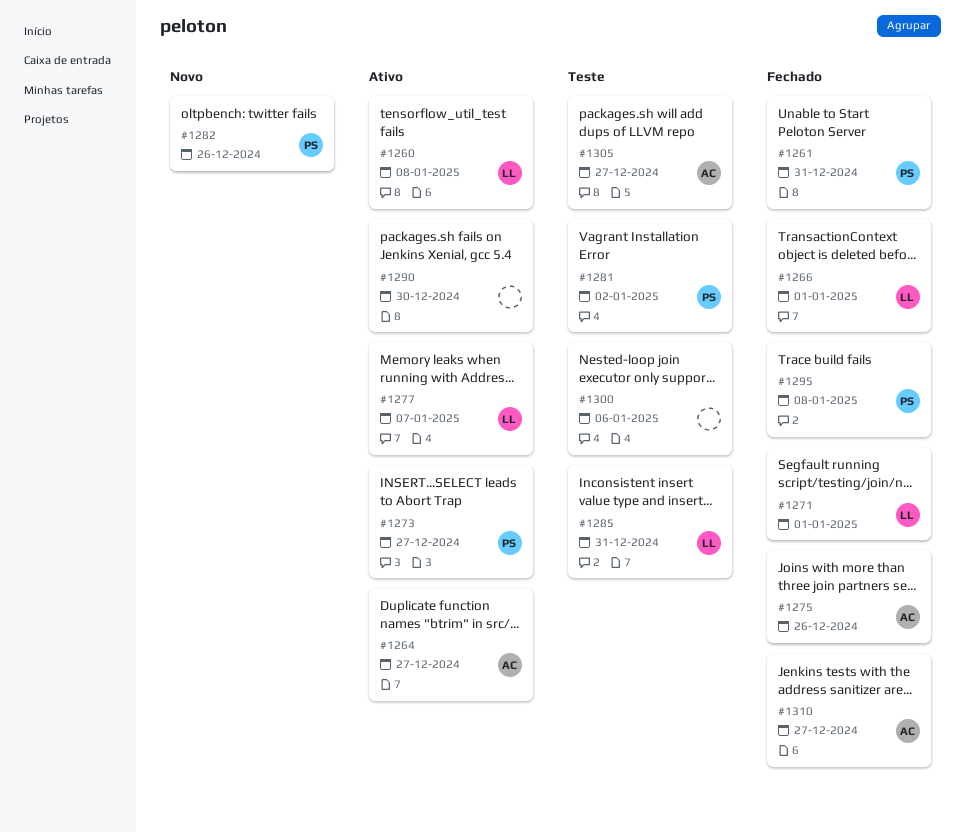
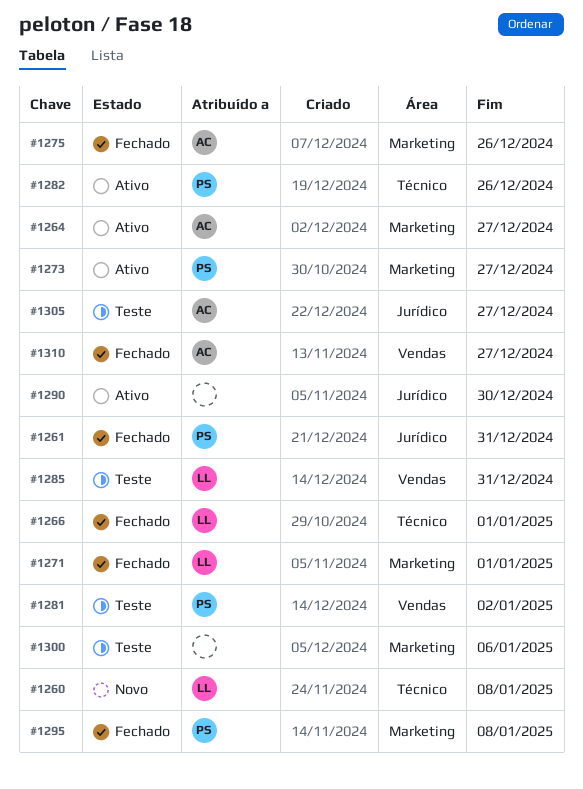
#1260, status: Ativo -> Novo
#1277: present -> none
#1282, status: Novo -> Ativo

